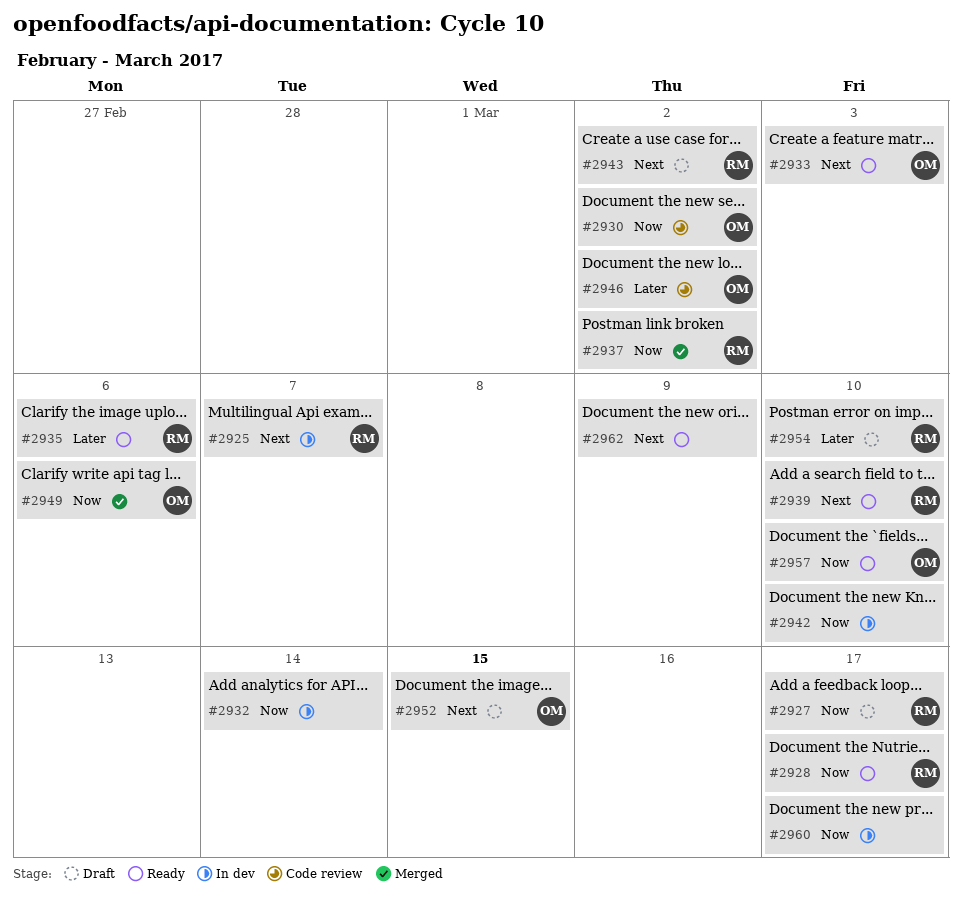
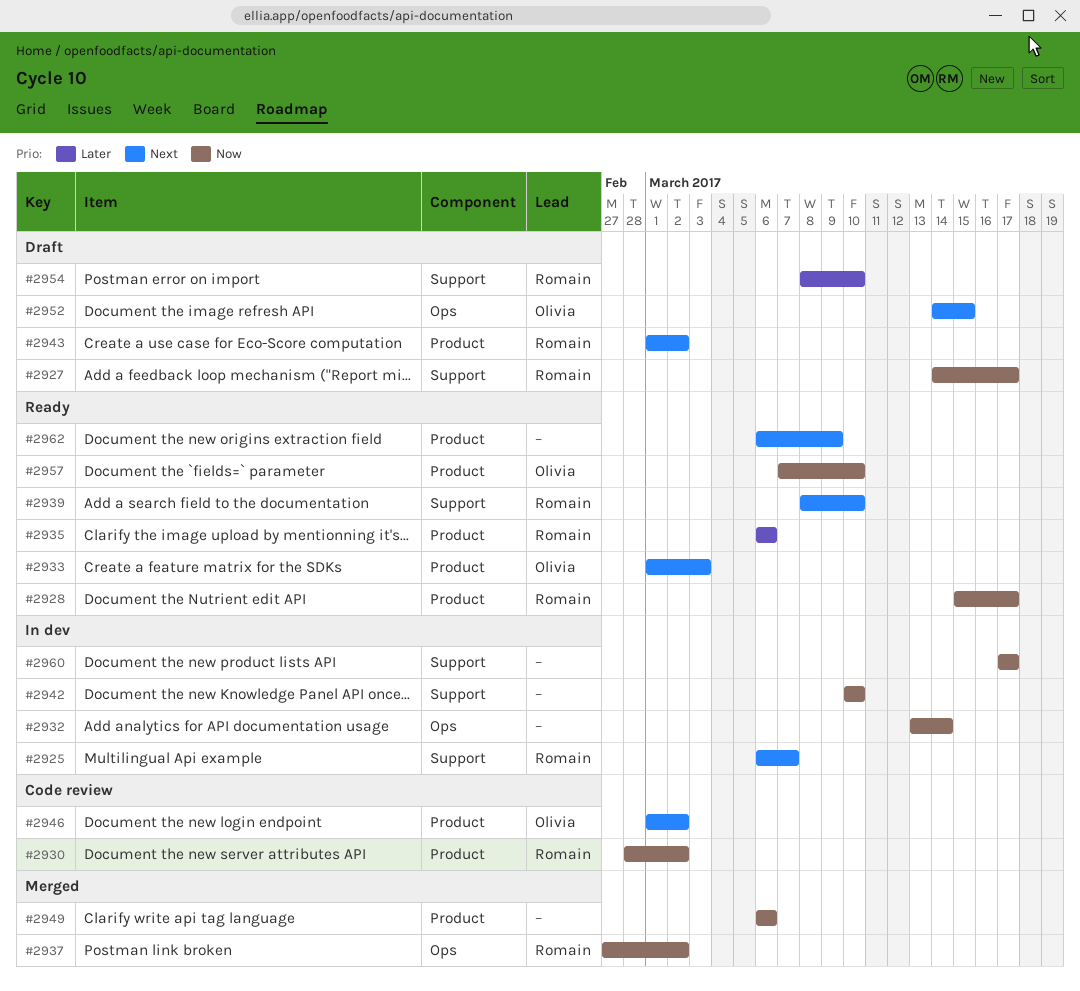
#2930, owner: Olivia -> Romain
#2946, priority: Later -> Next
#2949, owner: Olivia -> none

